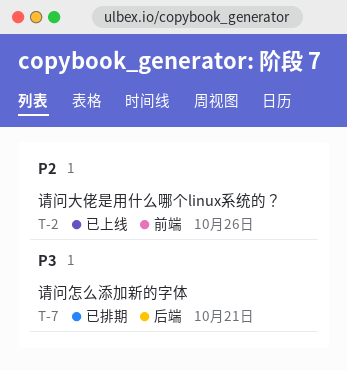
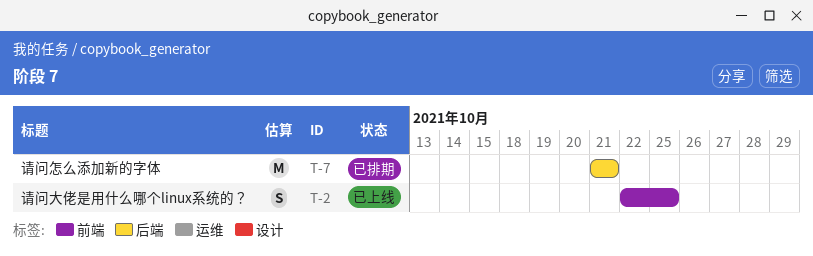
T-2, due: Oct 26 -> Oct 25

